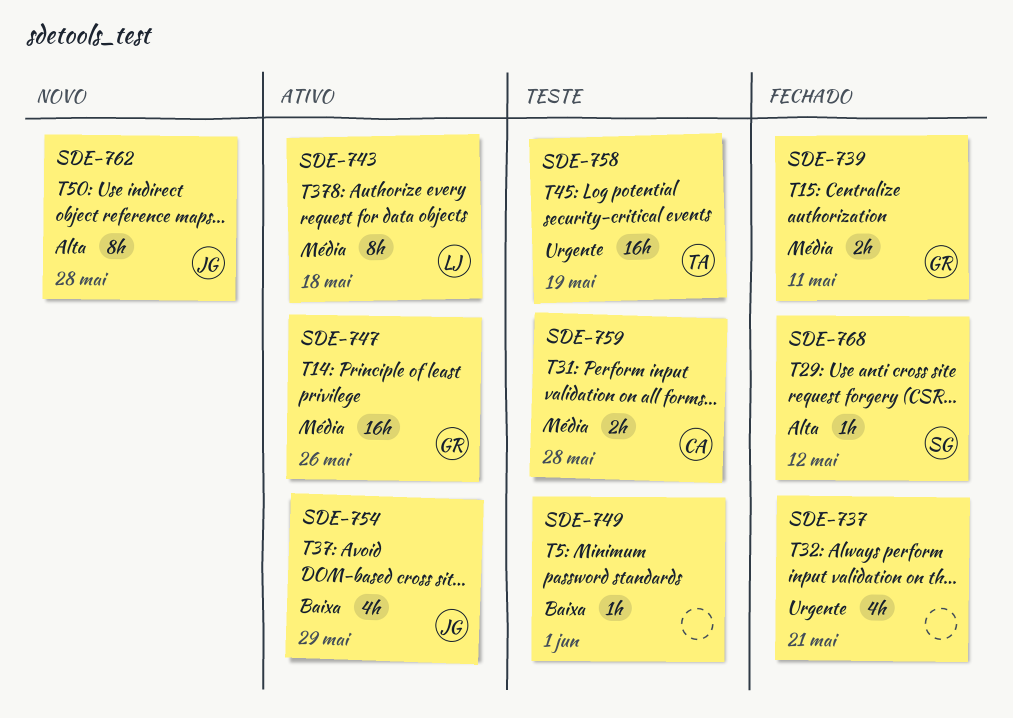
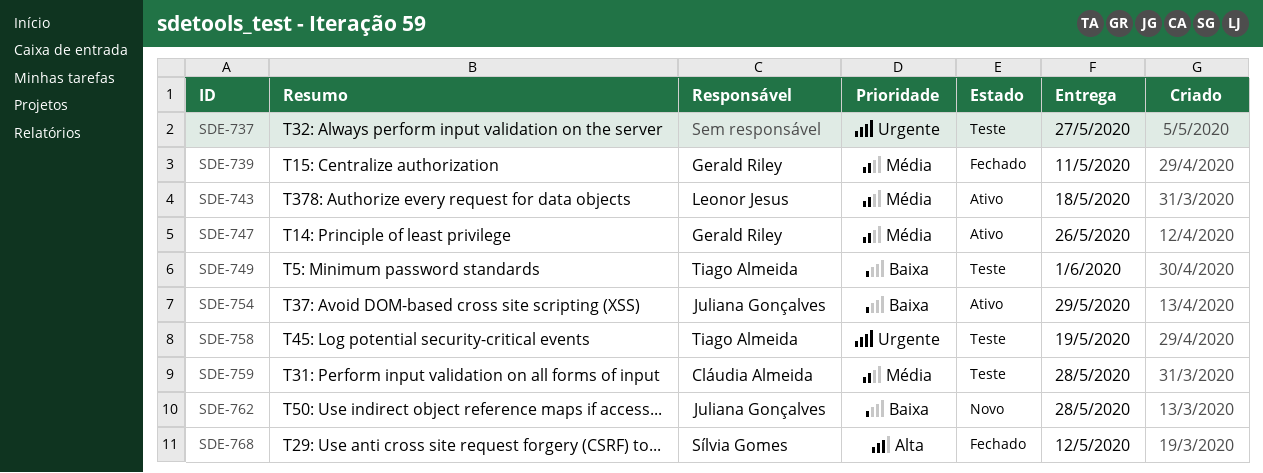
SDE-737, status: Fechado -> Teste
SDE-737, due: May 21 -> May 27
SDE-749, owner: none -> Tiago Almeida
SDE-762, priority: Alta -> Baixa

